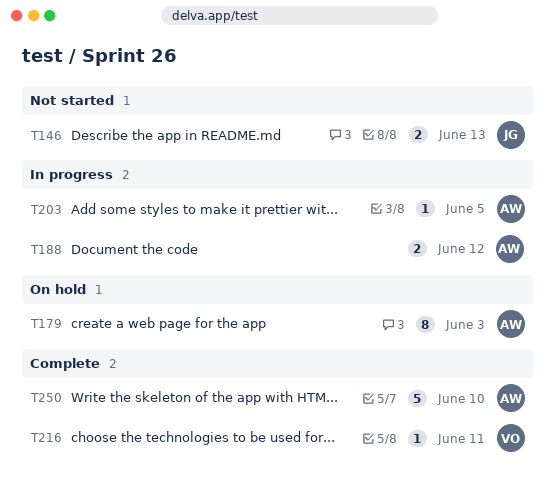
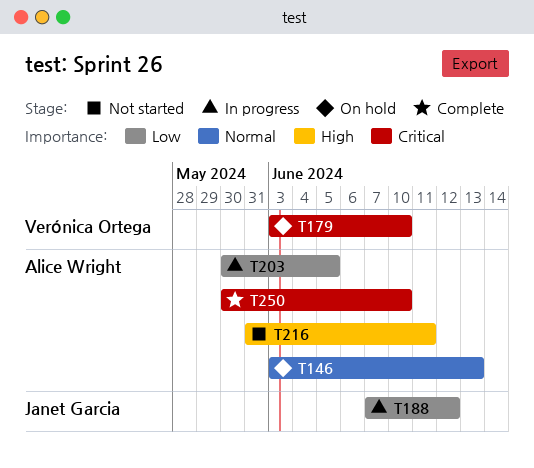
T146, status: Not started -> On hold
T146, owner: Janet Garcia -> Alice Wright
T179, owner: Alice Wright -> Verónica Ortega
T179, due: Jun 3 -> Jun 10
T188, owner: Alice Wright -> Janet Garcia
T216, status: Complete -> Not started
T216, owner: Verónica Ortega -> Alice Wright

